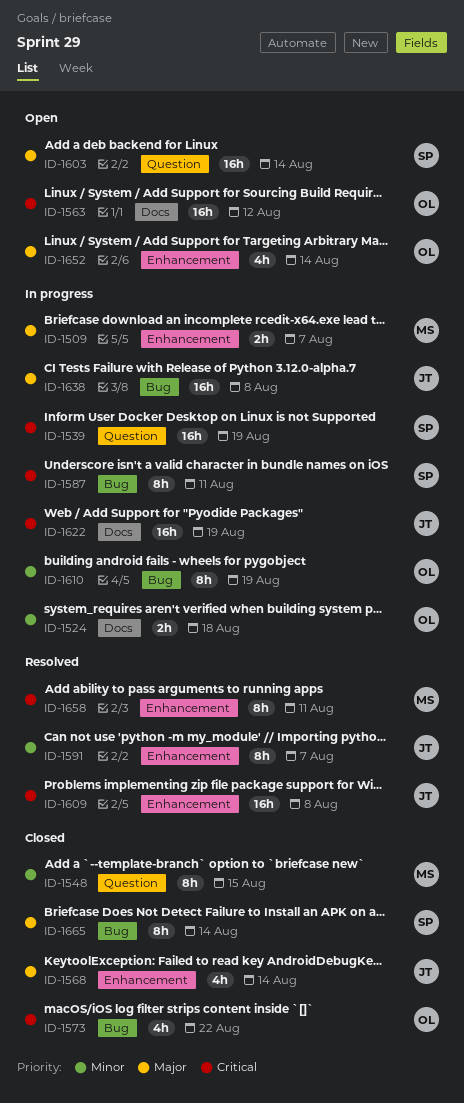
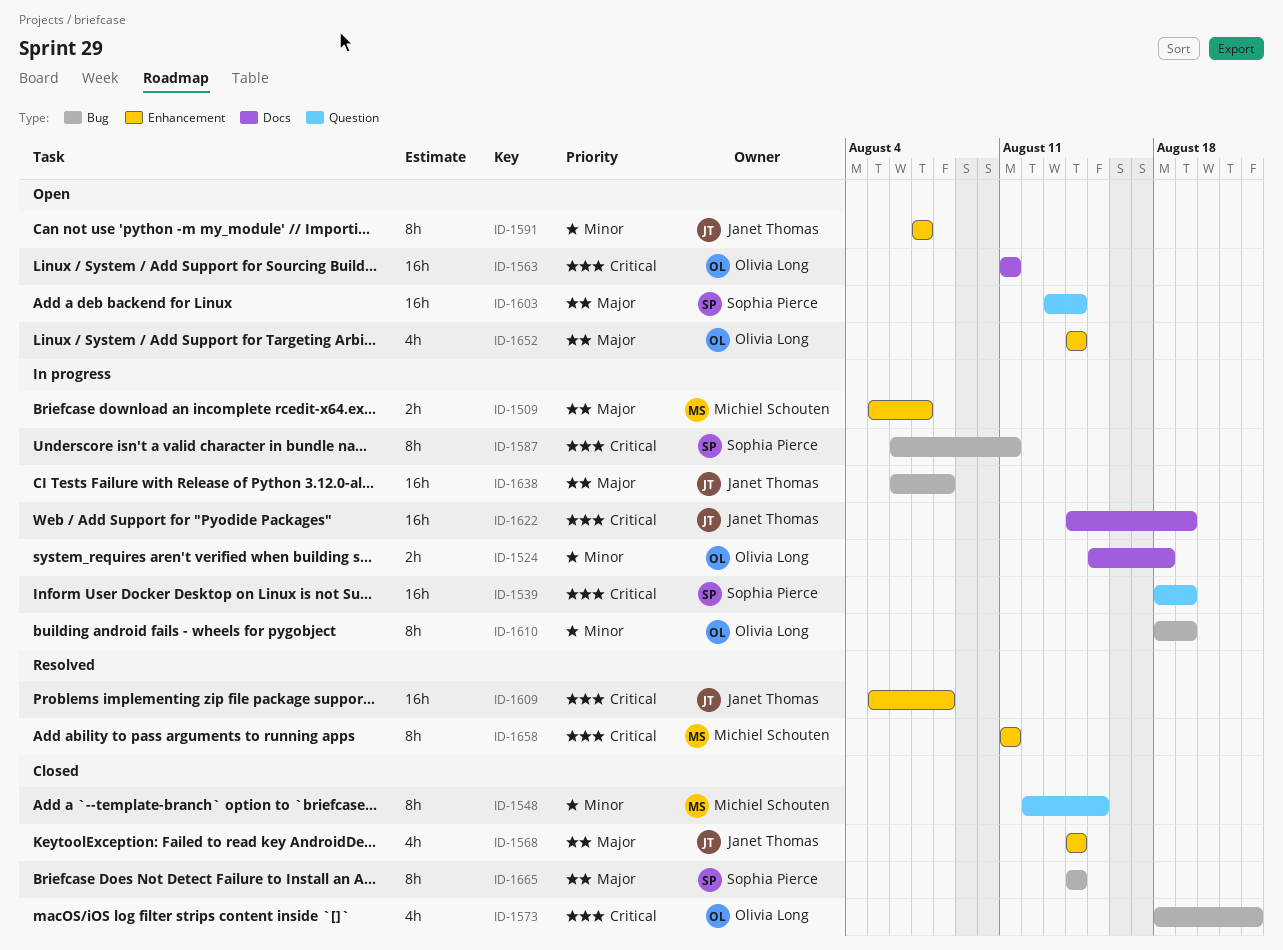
ID-1563, due: Aug 12 -> Aug 11
ID-1591, status: Resolved -> Open

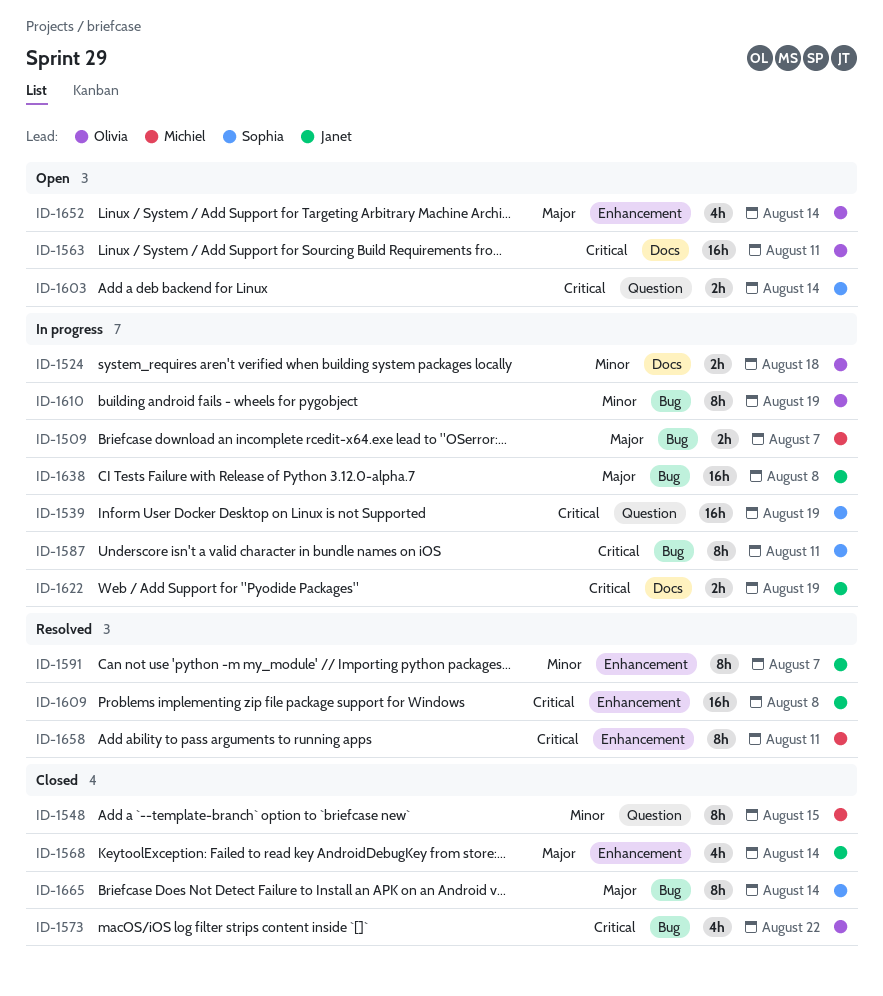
ID-1509, label: Enhancement -> Bug
ID-1591, status: Open -> Resolved
ID-1603, priority: Major -> Critical
ID-1603, estimate: 16h -> 2h
ID-1622, estimate: 16h -> 2h

